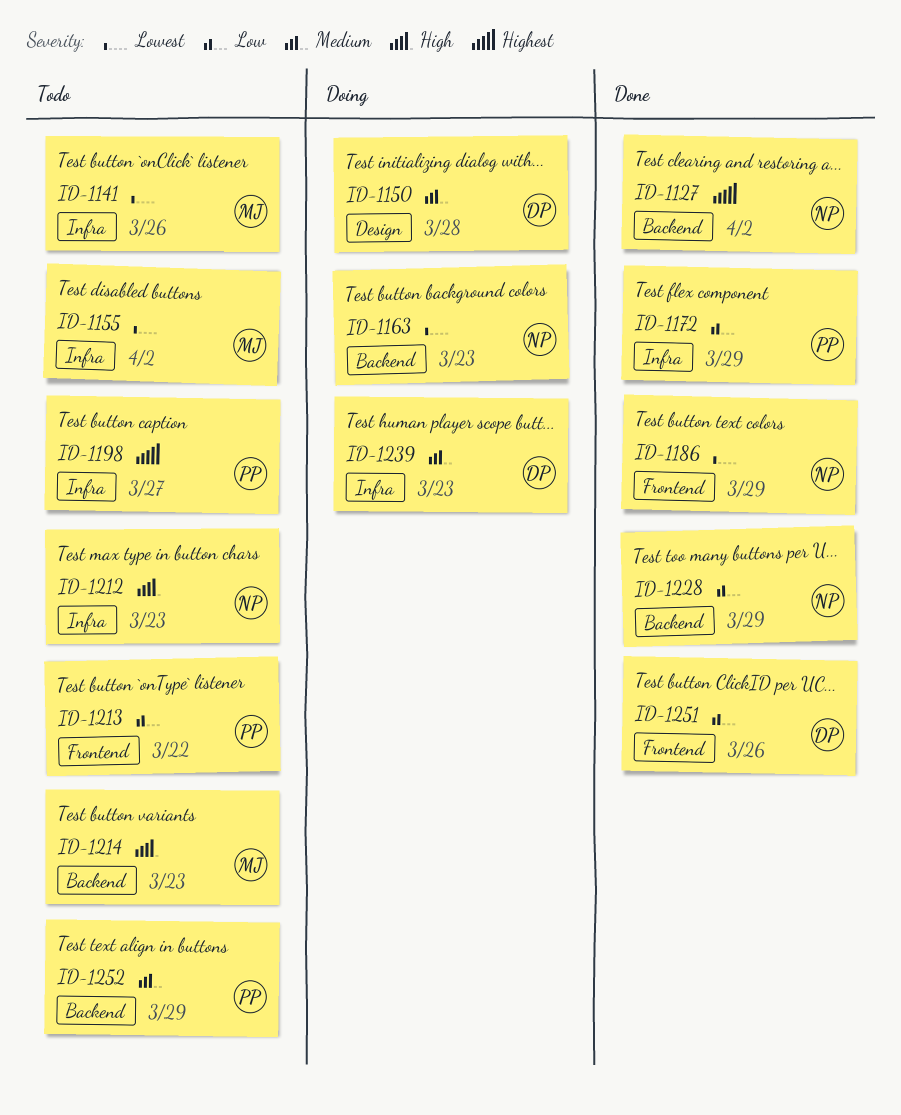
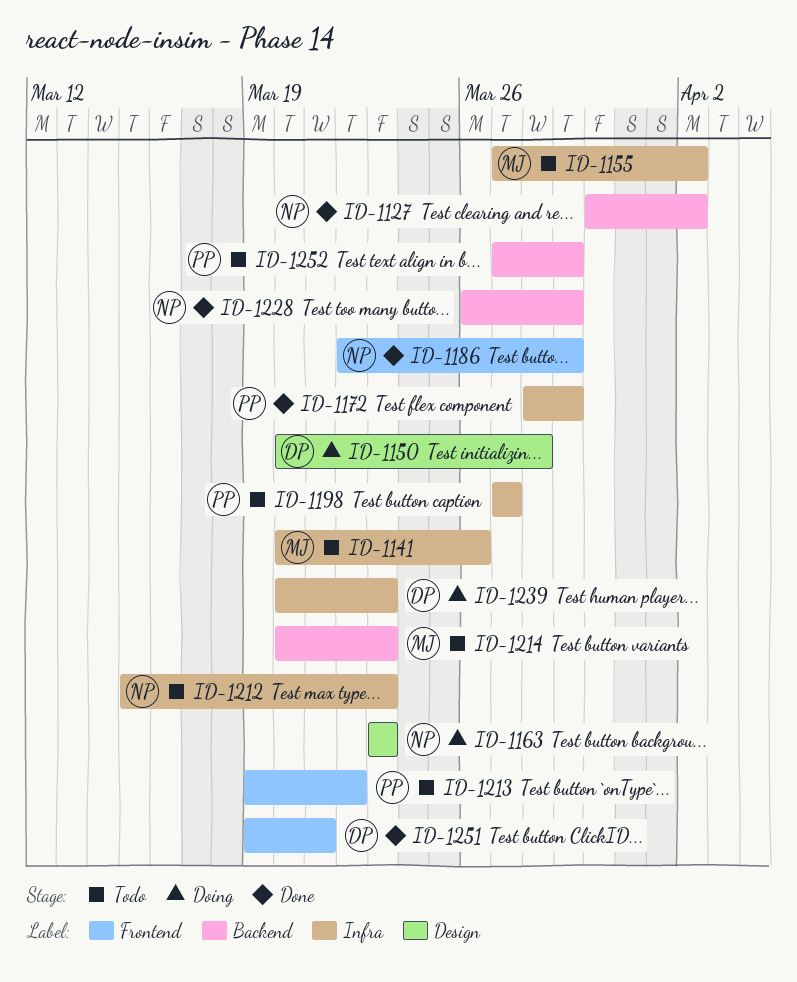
ID-1163, label: Backend -> Design
ID-1251, due: Mar 26 -> Mar 21

